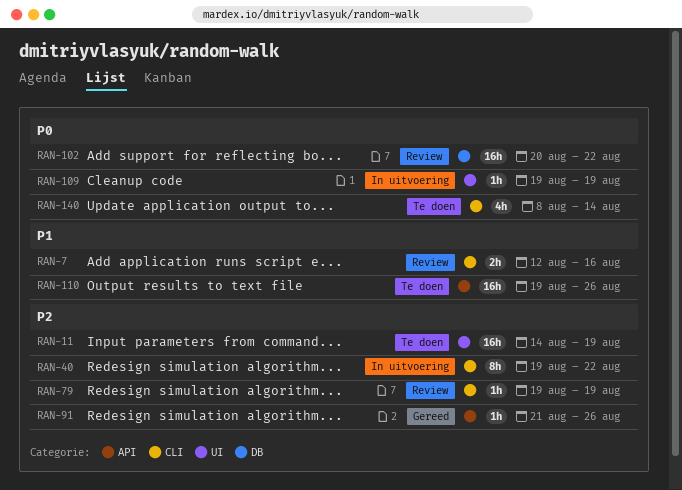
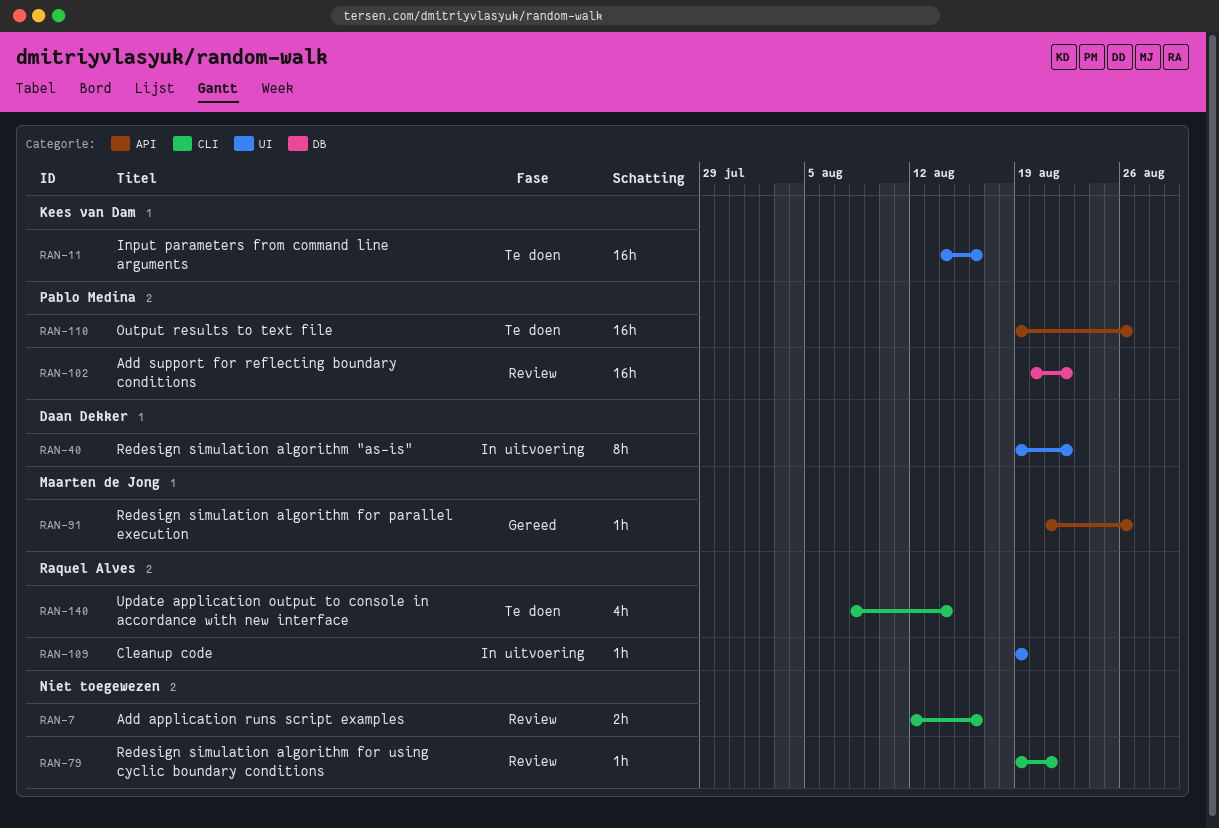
RAN-11, due: Aug 19 -> Aug 16
RAN-40, label: CLI -> UI
RAN-79, due: Aug 19 -> Aug 21

